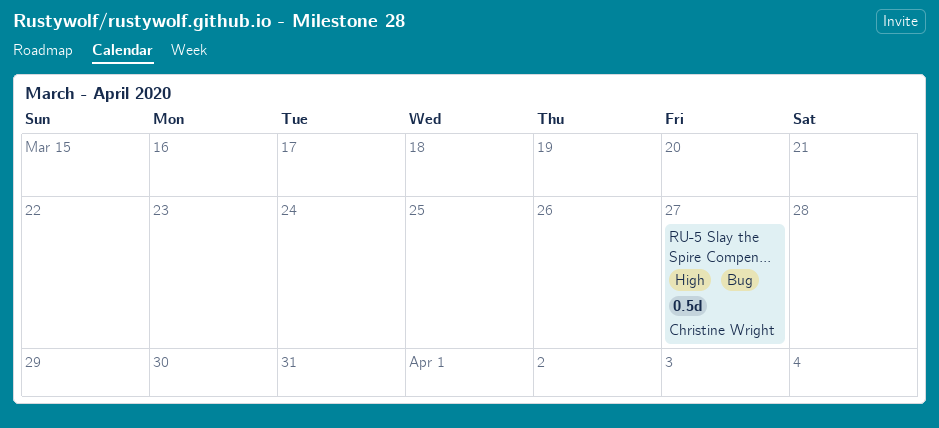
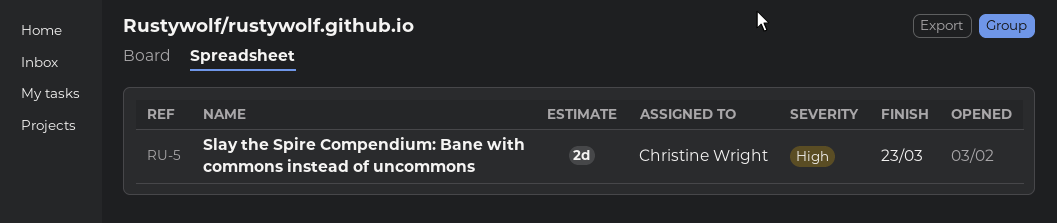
RU-5, estimate: 0.5d -> 2d
RU-5, due: Mar 27 -> Mar 23

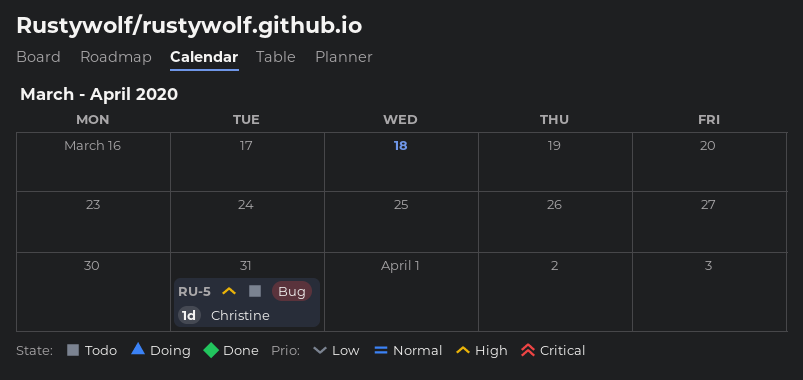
RU-5, estimate: 2d -> 1d
RU-5, due: Mar 23 -> Mar 31

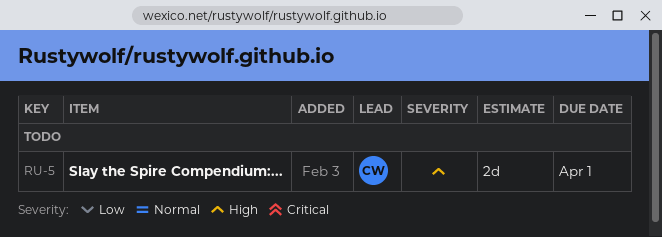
RU-5, estimate: 1d -> 2d
RU-5, due: Mar 31 -> Apr 1

